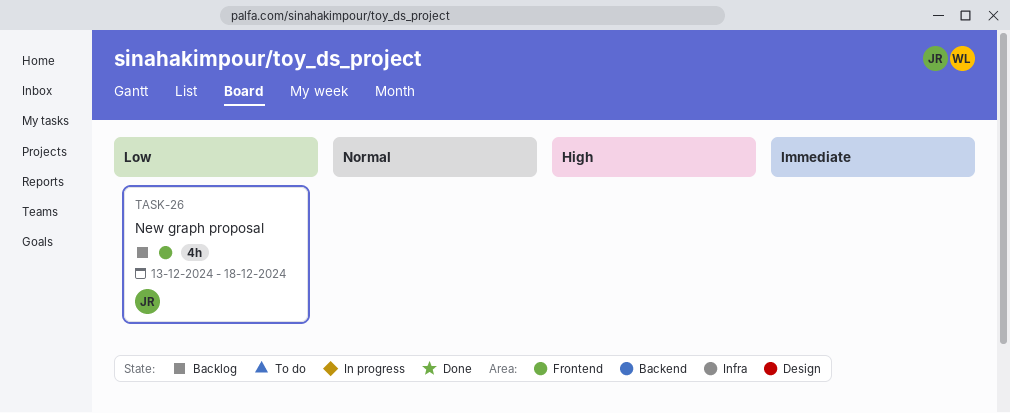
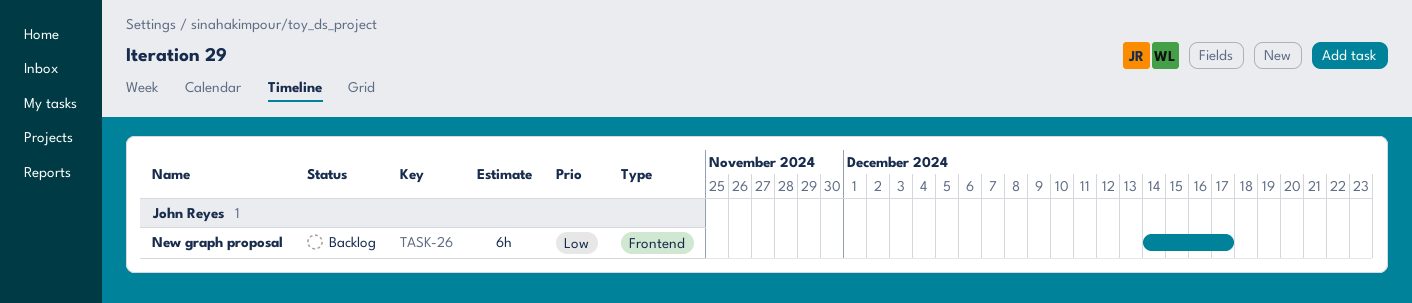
TASK-26, estimate: 4h -> 6h
TASK-26, start: Dec 13 -> Dec 14
TASK-26, due: Dec 18 -> Dec 17

